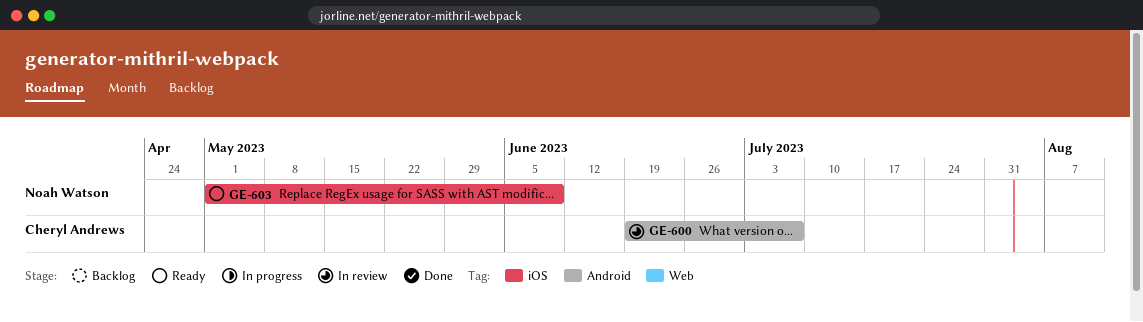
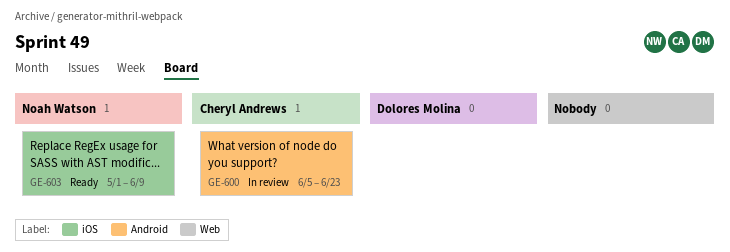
GE-600, start: Jun 19 -> Jun 5
GE-600, due: Jul 7 -> Jun 23

